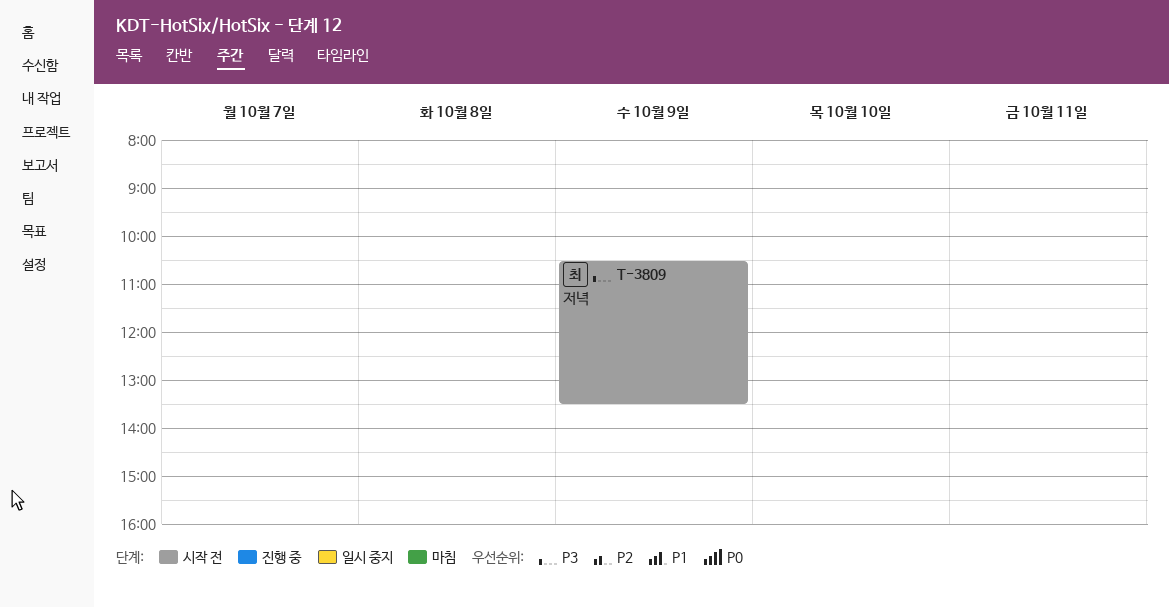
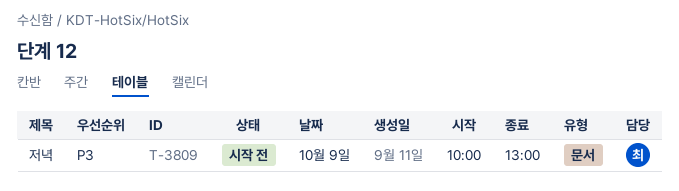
T-3809, begins: 10:30 -> 10:00
T-3809, ends: 13:30 -> 13:00

